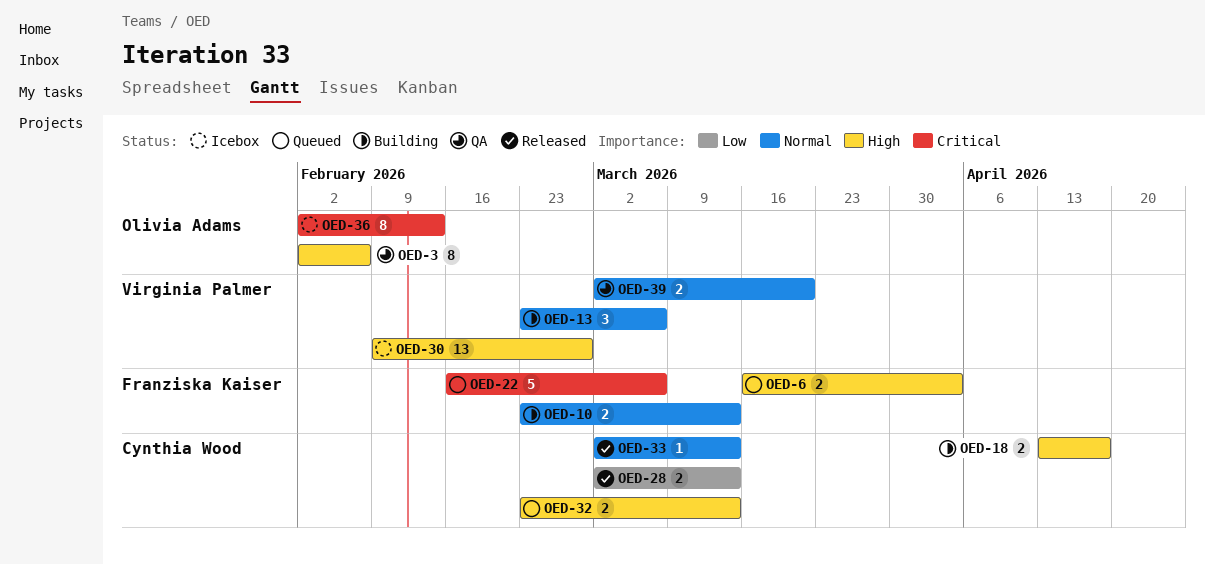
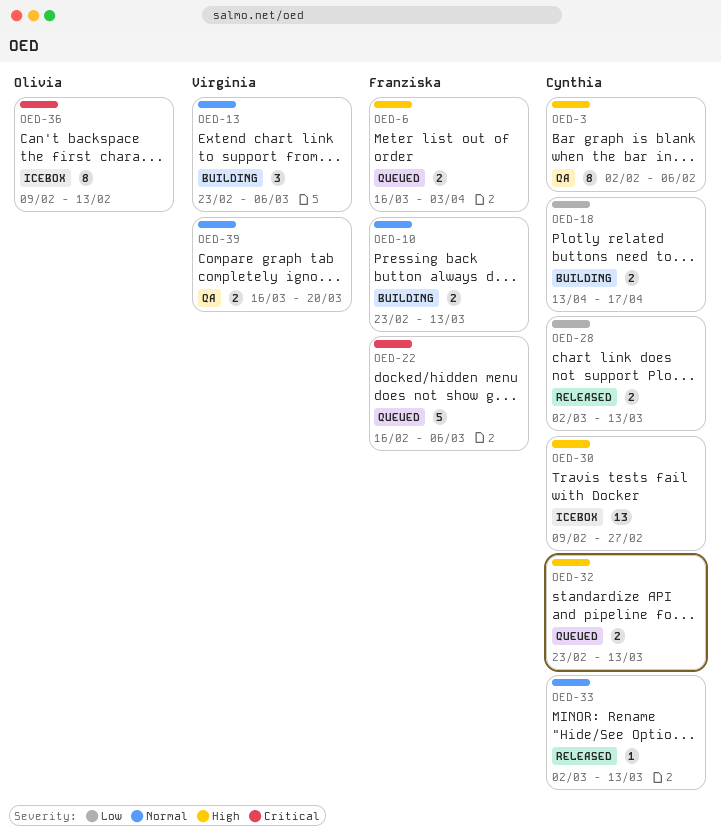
OED-3, owner: Olivia Adams -> Cynthia Wood
OED-18, priority: High -> Low
OED-30, owner: Virginia Palmer -> Cynthia Wood
OED-36, start: Feb 2 -> Feb 9
OED-39, start: Mar 2 -> Mar 16

